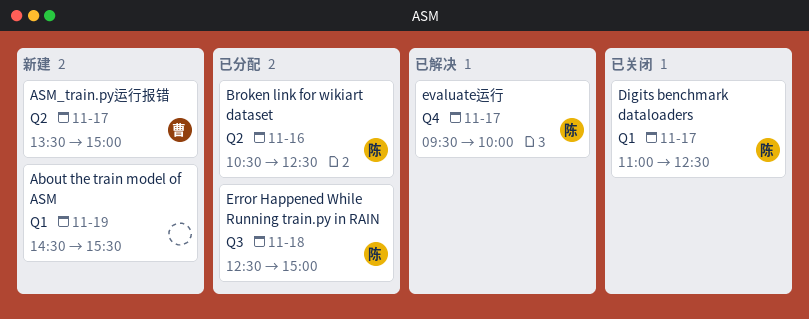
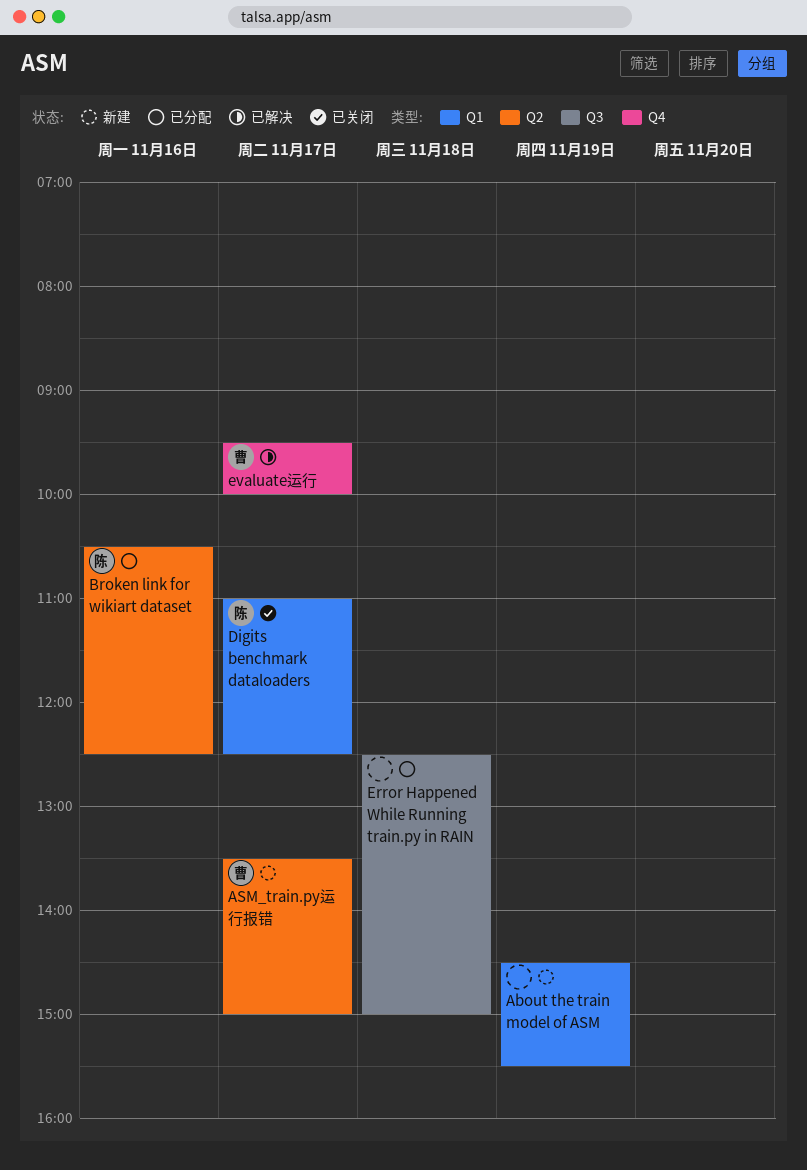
Error Happened While Running train.py in RAIN, owner: 陈 -> none
evaluate运行, owner: 陈 -> 曹

